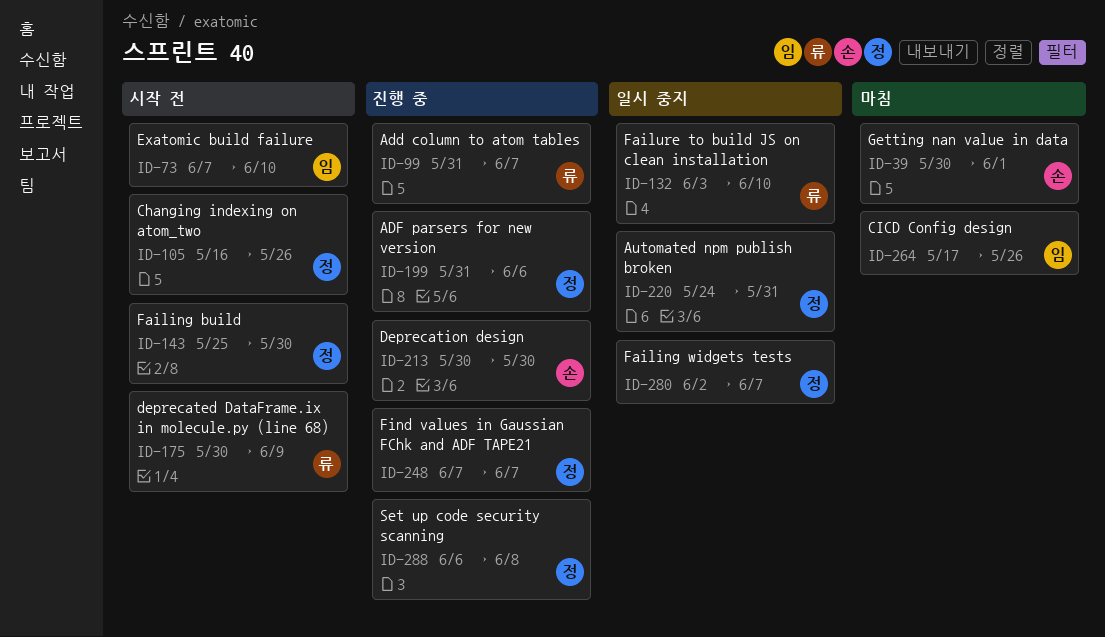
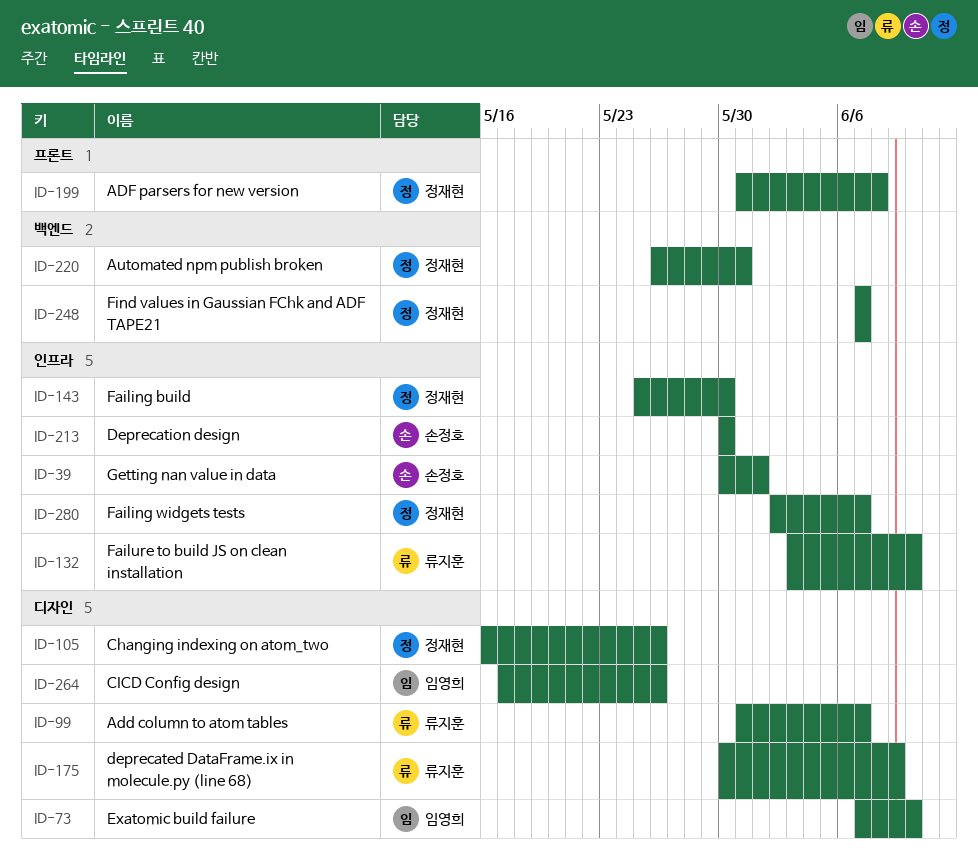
ID-199, due: Jun 6 -> Jun 8
ID-220, start: May 24 -> May 26
ID-288: present -> none

